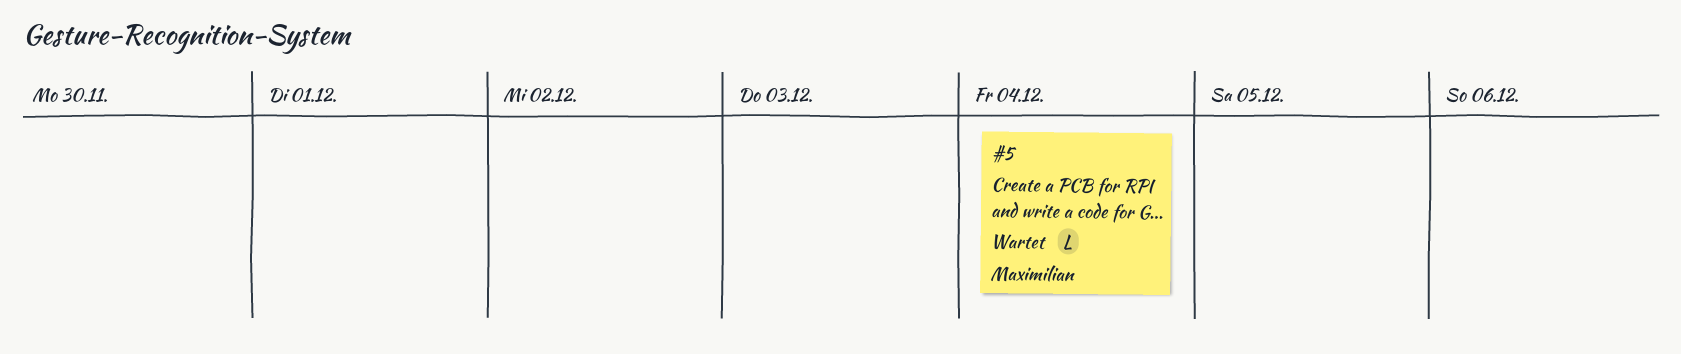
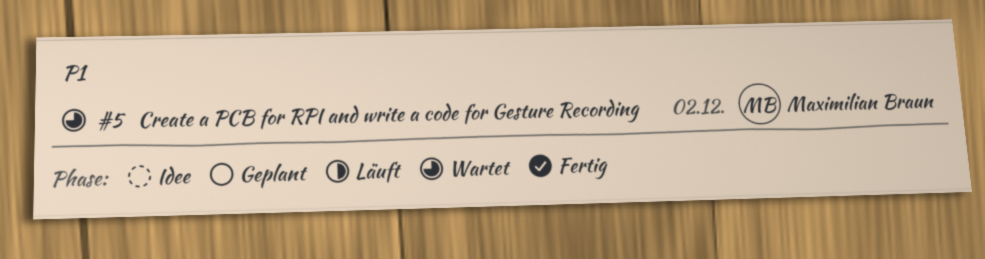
#5, due: Dec 4 -> Dec 2

